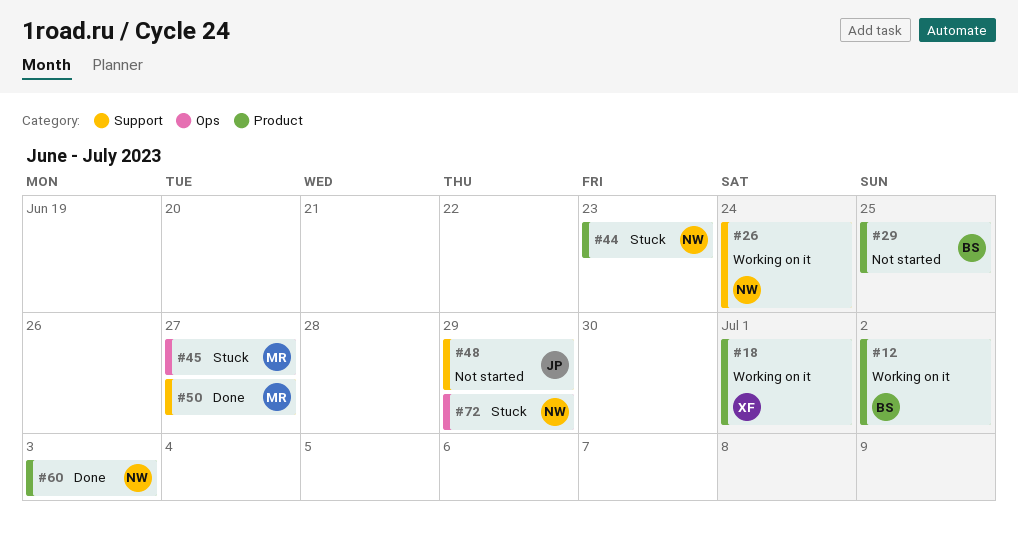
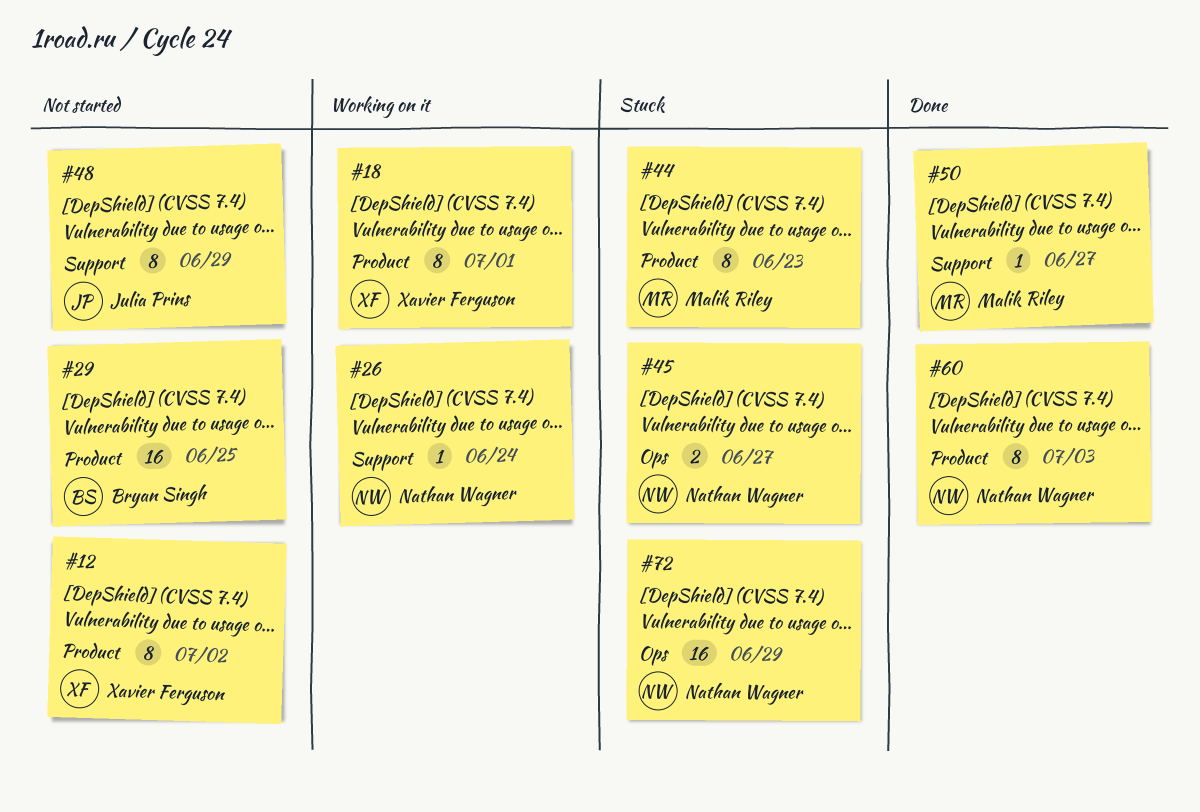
#12, status: Working on it -> Not started
#12, owner: Bryan Singh -> Xavier Ferguson
#44, owner: Nathan Wagner -> Malik Riley
#45, owner: Malik Riley -> Nathan Wagner

